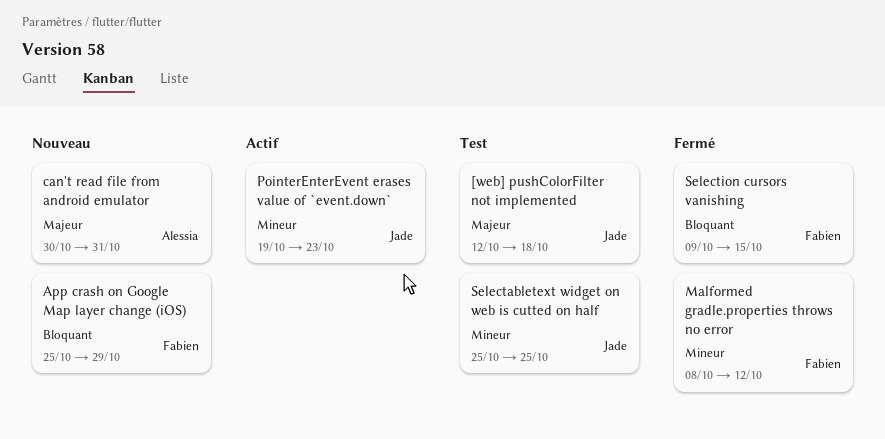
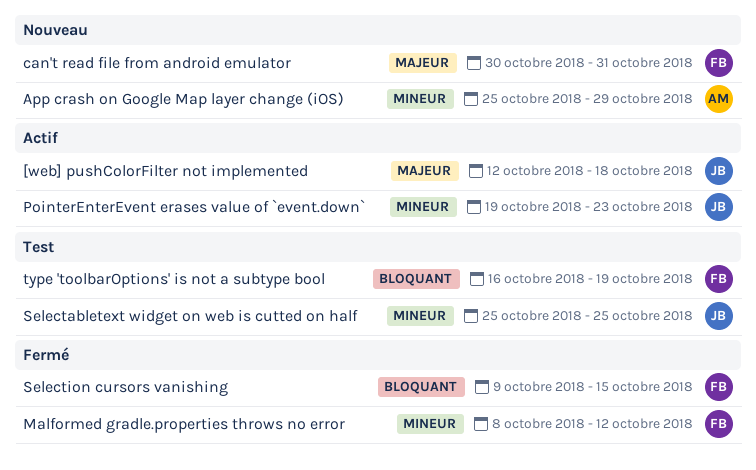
[web] pushColorFilter not implemented, status: Test -> Actif
App crash on Google Map layer change (iOS), owner: Fabien -> Alessia
App crash on Google Map layer change (iOS), priority: Bloquant -> Mineur
can't read file from android emulator, owner: Alessia -> Fabien
type 'toolbarOptions' is not a subtype bool: none -> present

